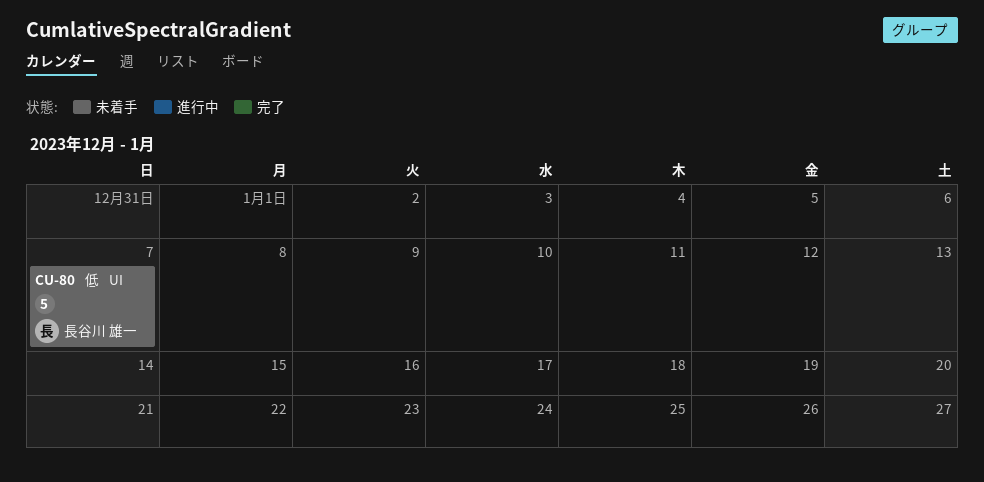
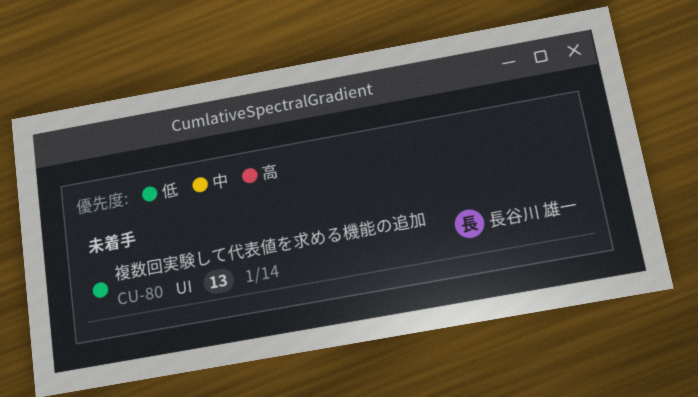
CU-80, estimate: 5 -> 13
CU-80, due: Jan 7 -> Jan 14

